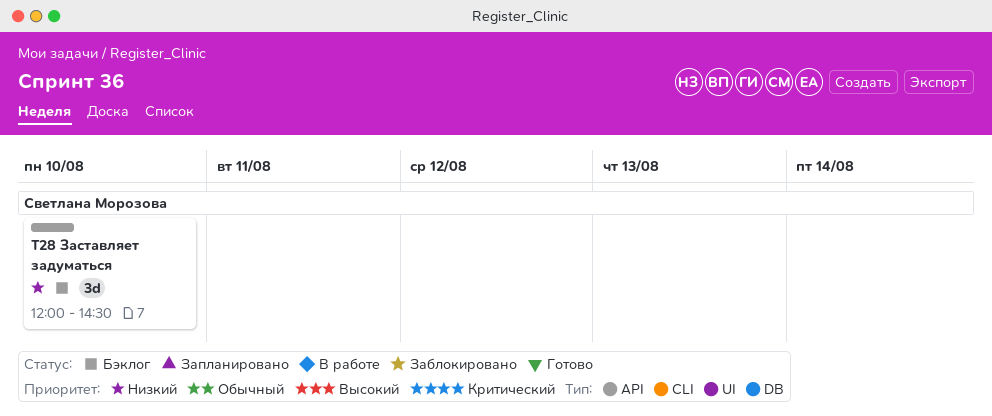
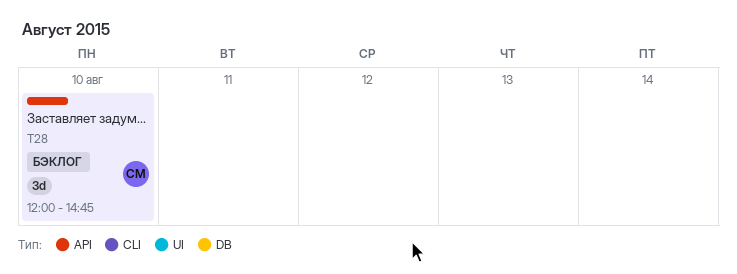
T28, ends: 14:30 -> 14:45

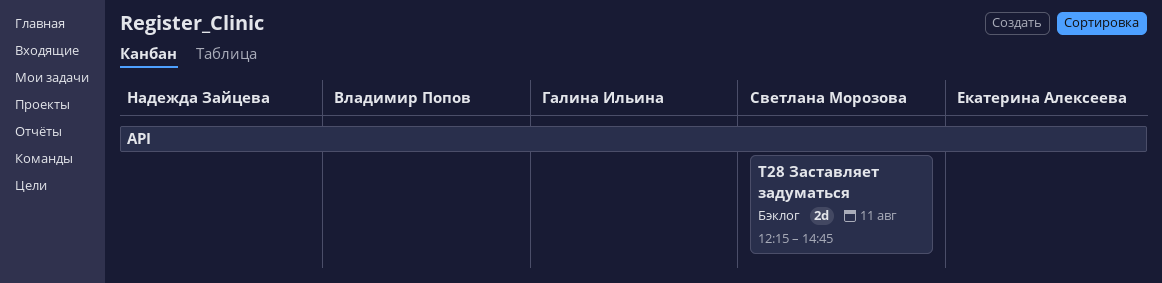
T28, estimate: 3d -> 2d
T28, day: Aug 10 -> Aug 11
T28, begins: 12:00 -> 12:15

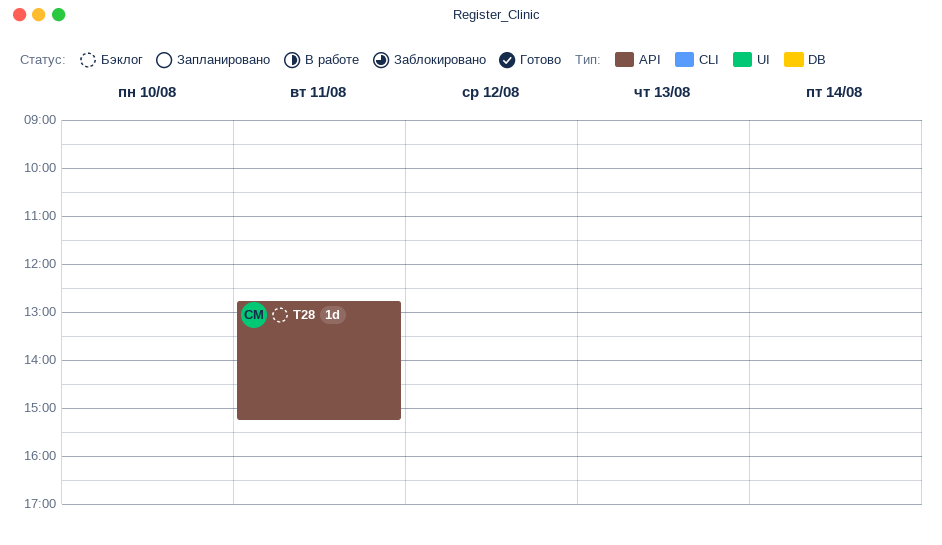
T28, estimate: 2d -> 1d
T28, begins: 12:15 -> 12:45
T28, ends: 14:45 -> 15:15

